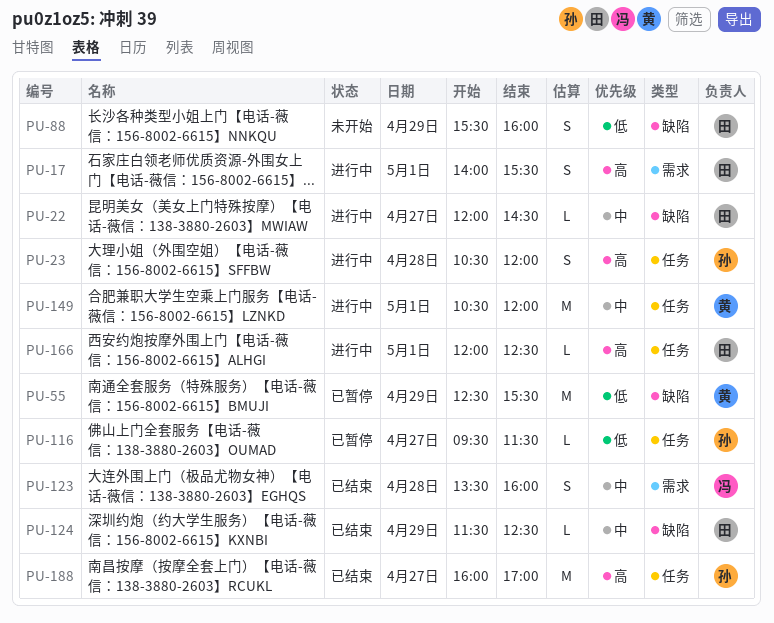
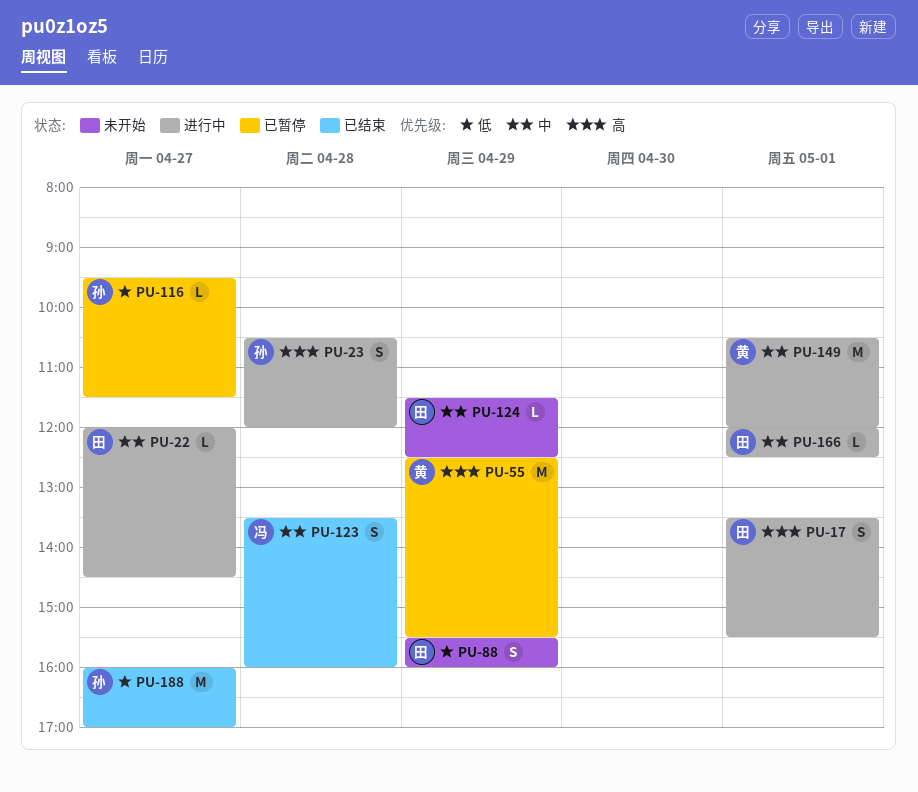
PU-17, begins: 14:00 -> 13:30
PU-55, priority: 低 -> 高
PU-124, status: 已结束 -> 未开始
PU-166, priority: 高 -> 中
PU-188, priority: 高 -> 低

